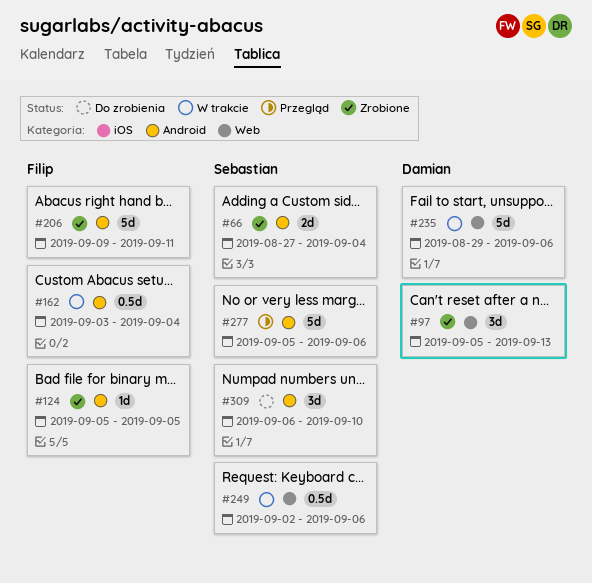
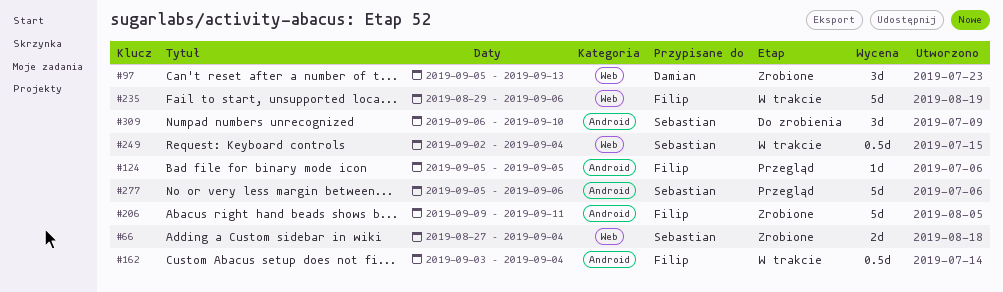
#66, label: Android -> Web
#124, status: Zrobione -> Przegląd
#235, owner: Damian -> Filip
#249, due: Sep 6 -> Sep 4

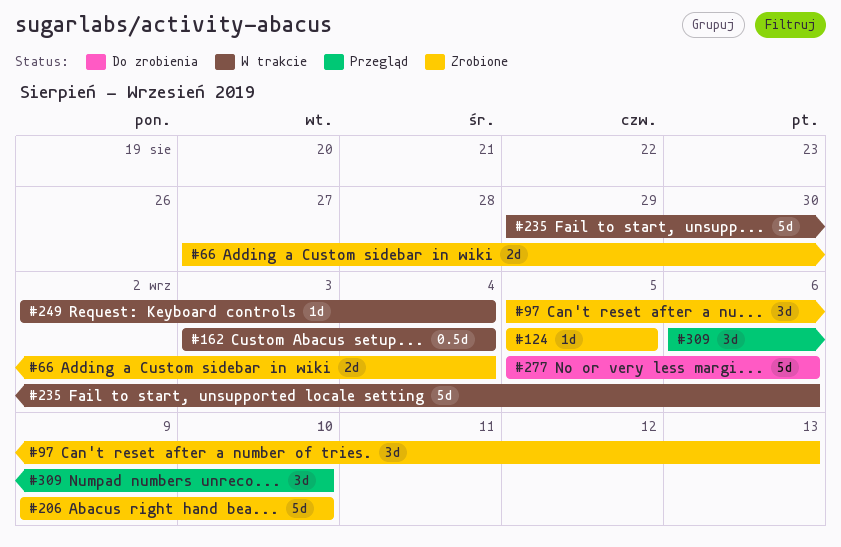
#124, status: Przegląd -> Zrobione
#206, due: Sep 11 -> Sep 10
#249, estimate: 0.5d -> 1d
#277, status: Przegląd -> Do zrobienia
#309, status: Do zrobienia -> Przegląd

